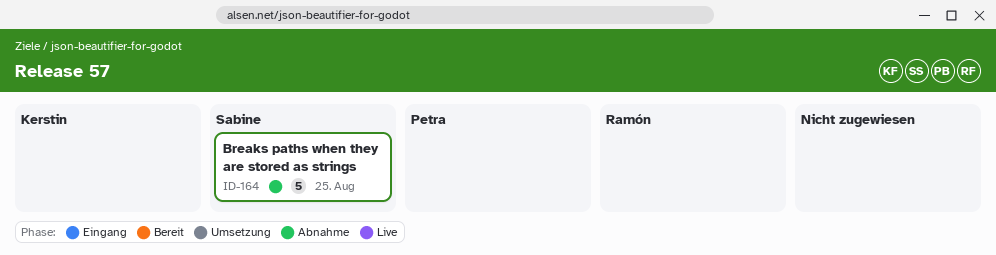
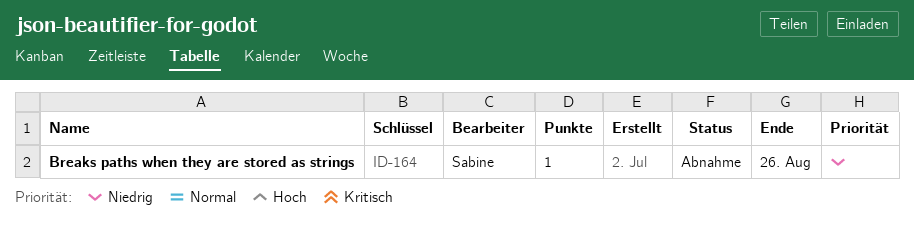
ID-164, estimate: 5 -> 1
ID-164, due: Aug 25 -> Aug 26

